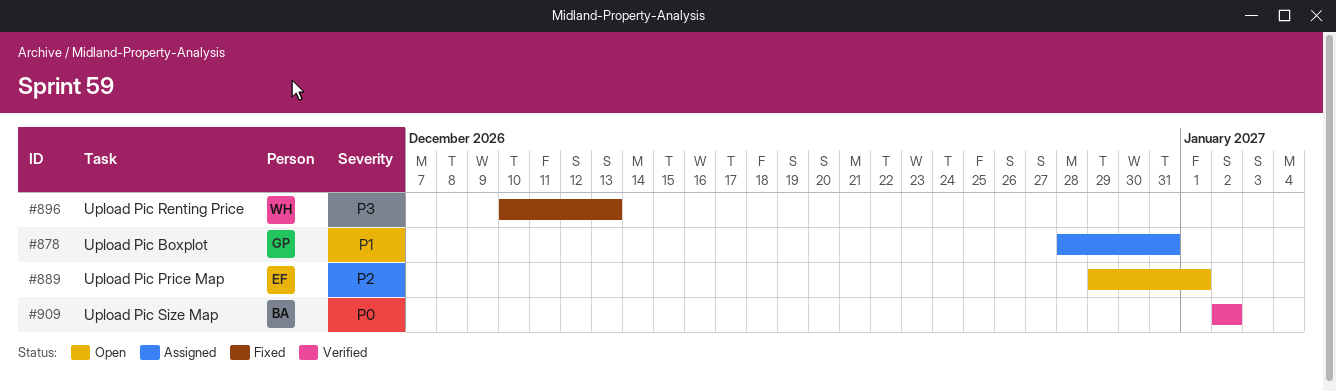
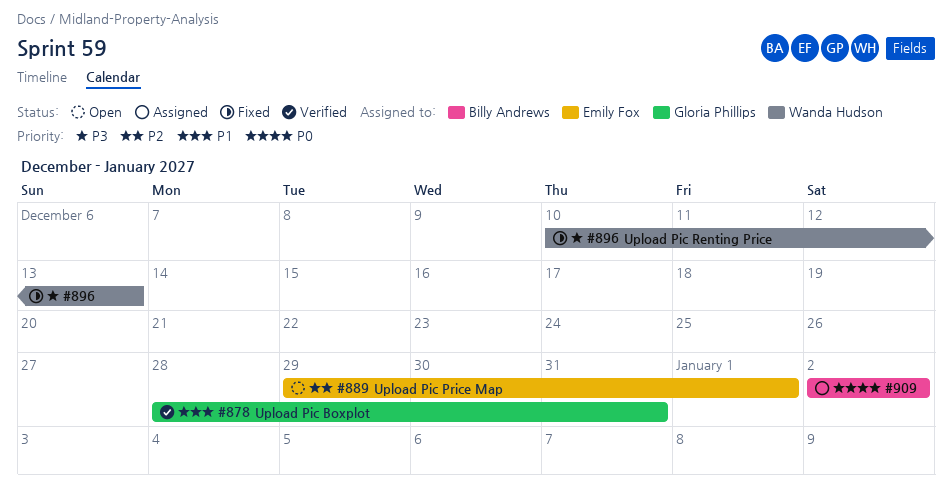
#878, status: Assigned -> Verified
#909, status: Verified -> Assigned

